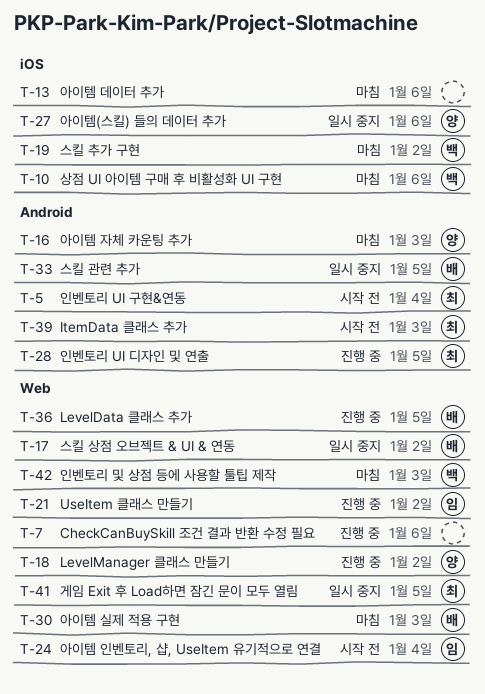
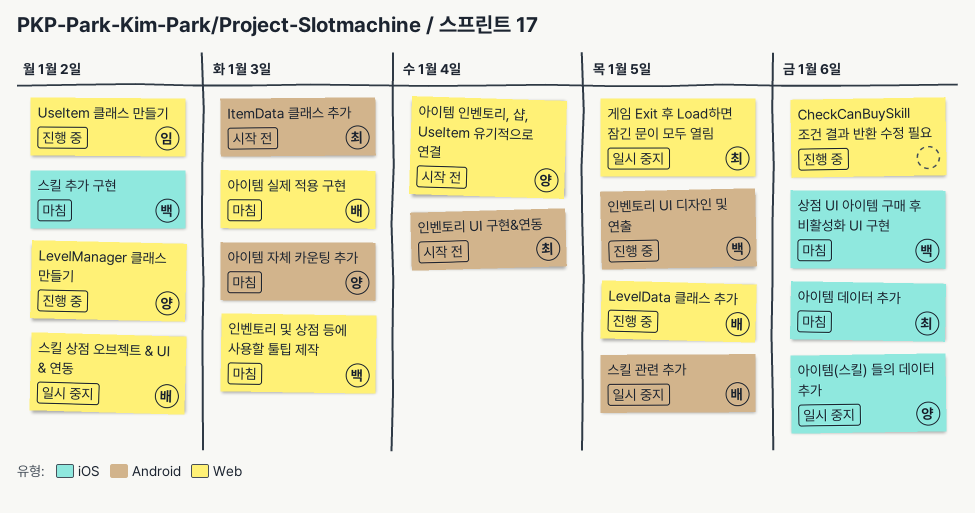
아이템 데이터 추가, owner: none -> 최
아이템 인벤토리, 샵, UseItem 유기적으로 연결, owner: 임 -> 양
인벤토리 UI 디자인 및 연출, owner: 최 -> 백

